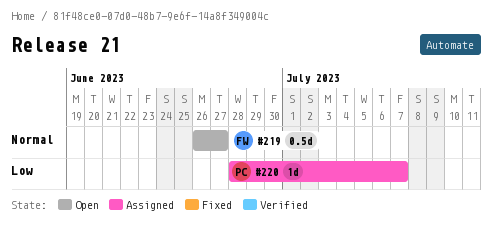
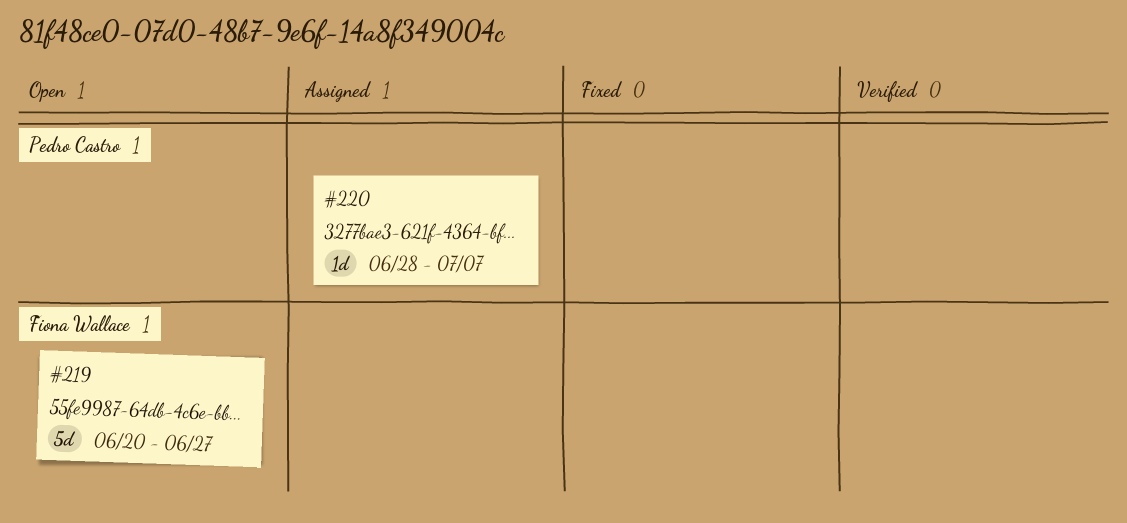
#219, estimate: 0.5d -> 5d
#219, start: Jun 26 -> Jun 20

